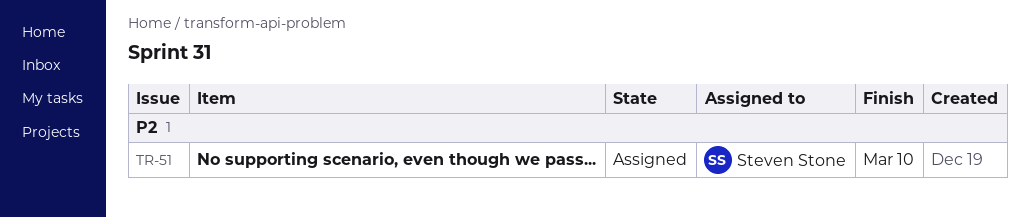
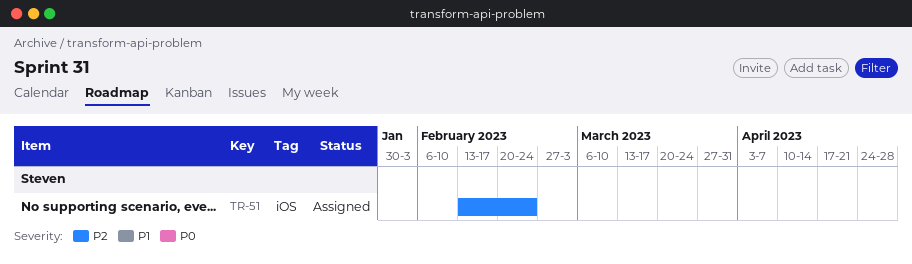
TR-51, due: Mar 10 -> Feb 24

